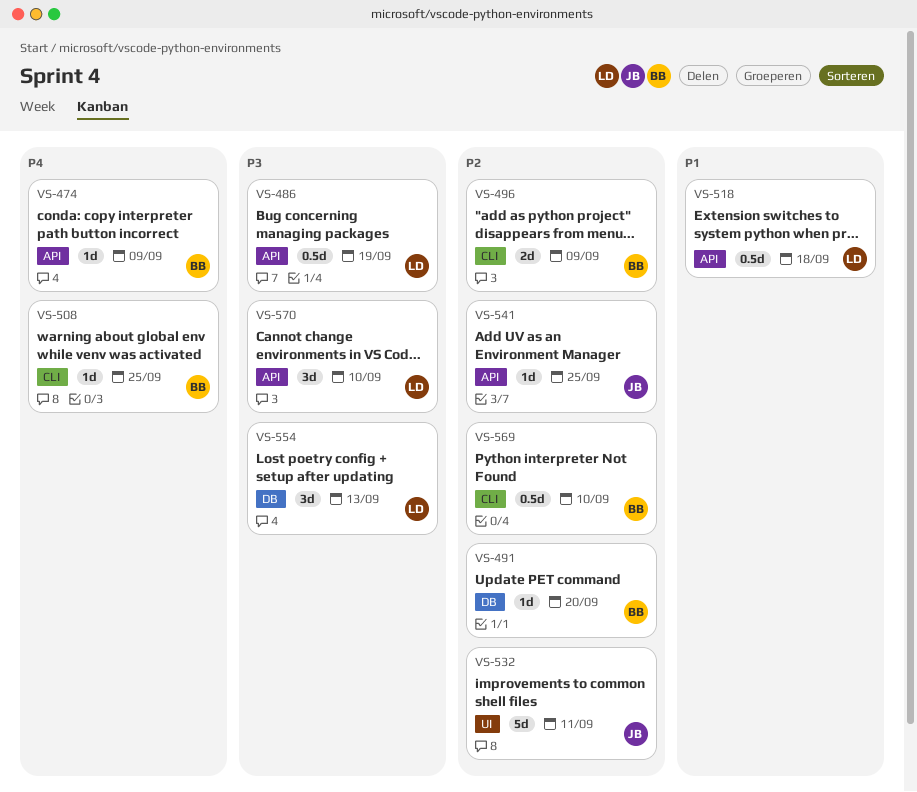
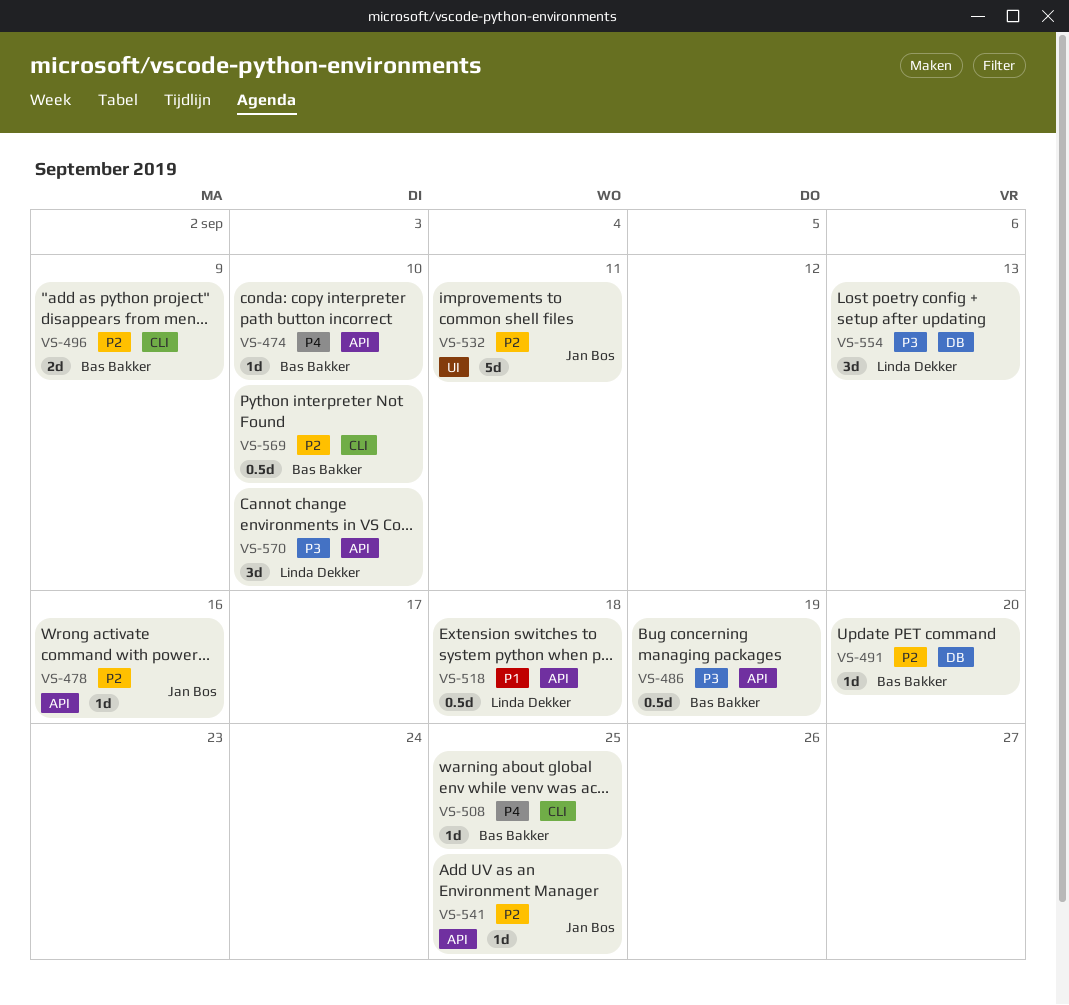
VS-474, due: Sep 9 -> Sep 10
VS-478: none -> present
VS-486, owner: Linda Dekker -> Bas Bakker

